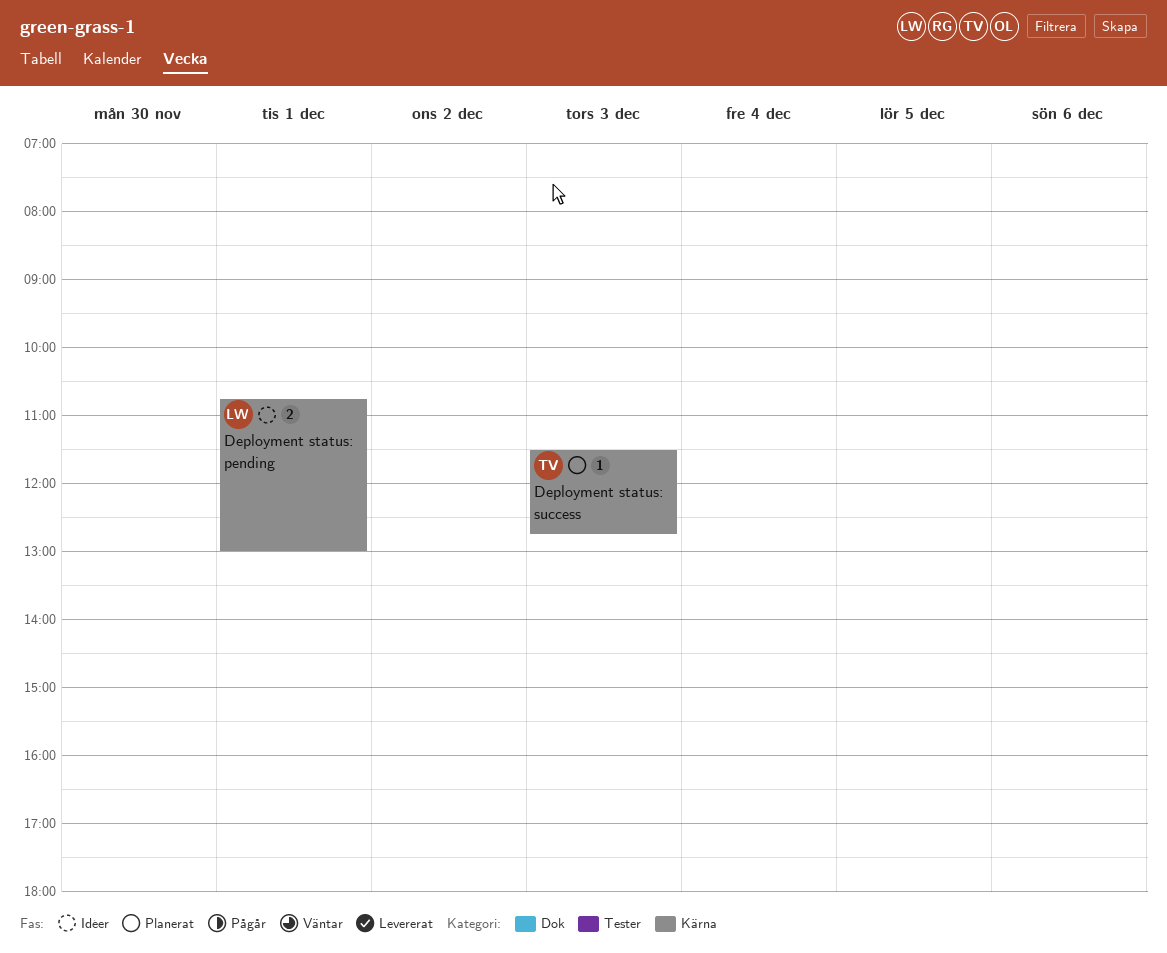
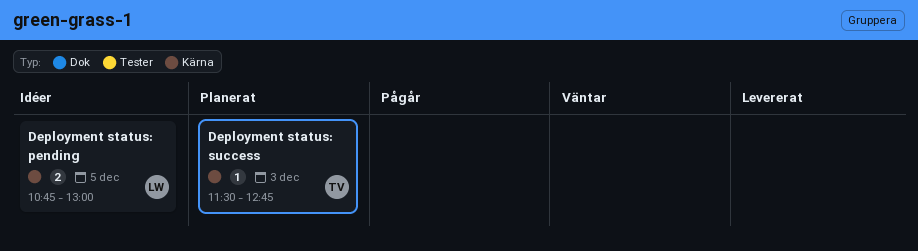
Deployment status: pending, day: Dec 1 -> Dec 5

